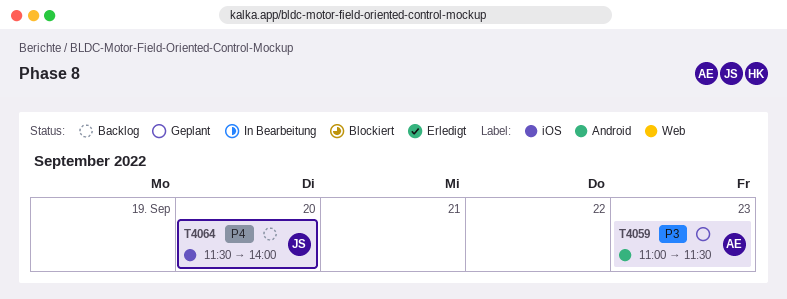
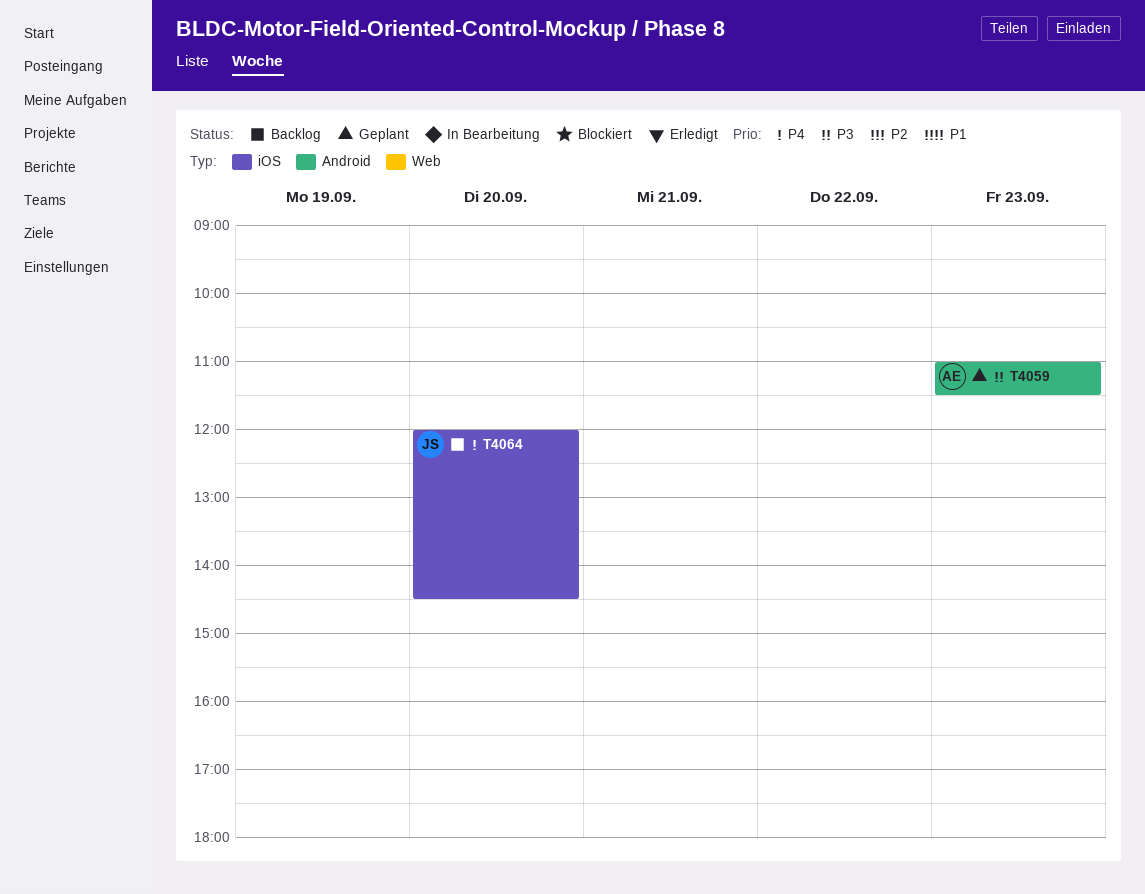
T4064, begins: 11:30 -> 12:00
T4064, ends: 14:00 -> 14:30

